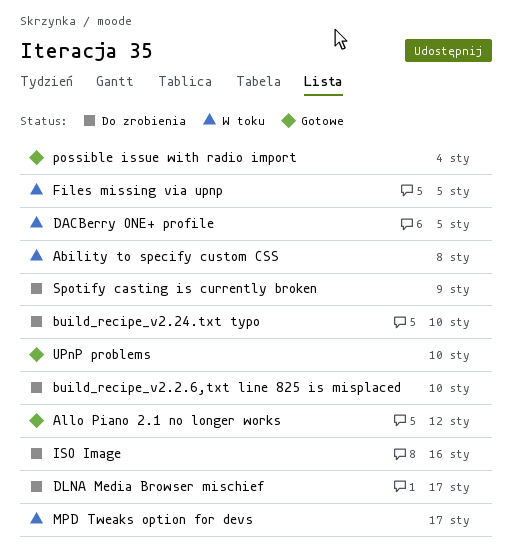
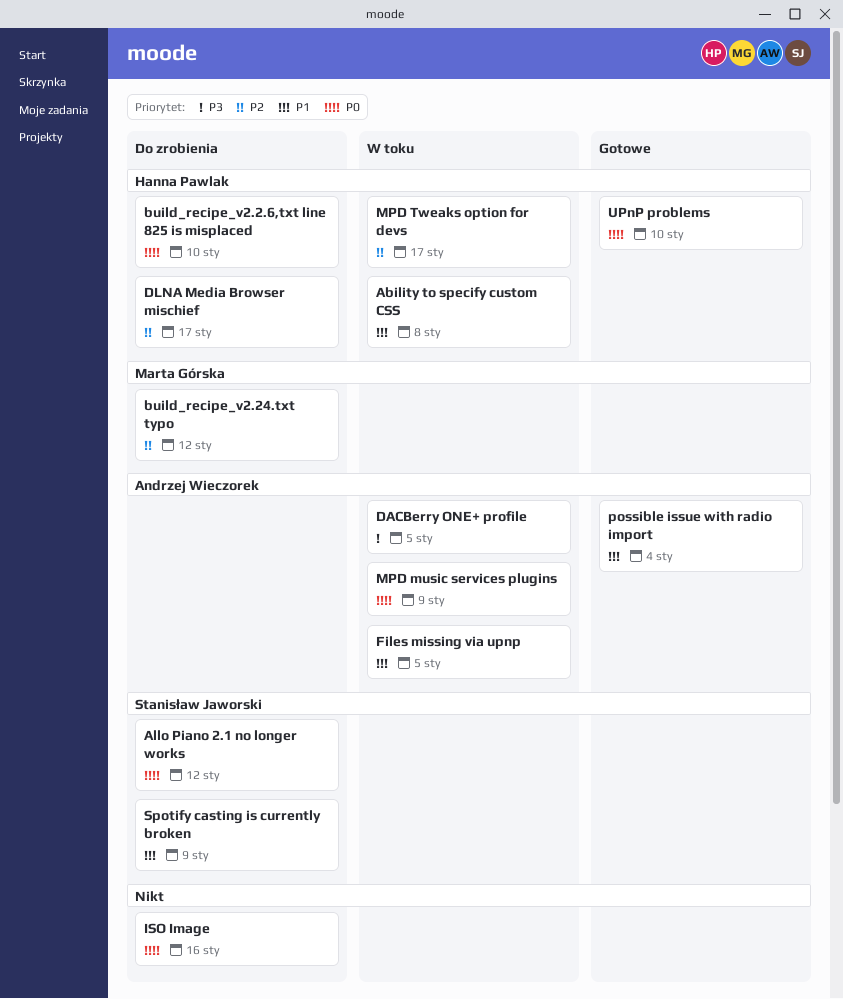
Allo Piano 2.1 no longer works, status: Gotowe -> Do zrobienia
build_recipe_v2.24.txt typo, due: Jan 10 -> Jan 12
MPD music services plugins: none -> present

